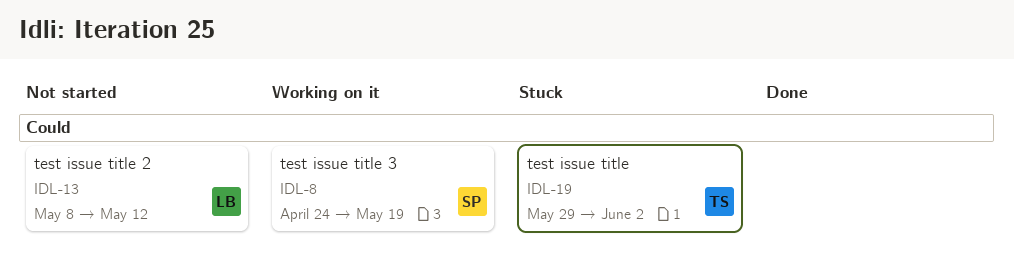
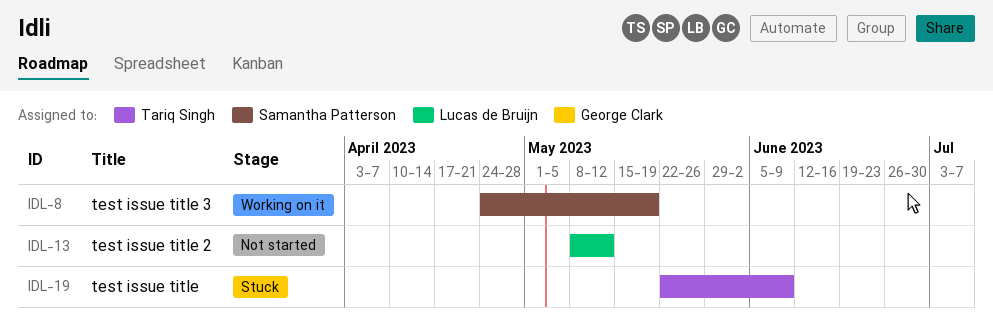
IDL-19, start: May 29 -> May 22
IDL-19, due: Jun 2 -> Jun 9

